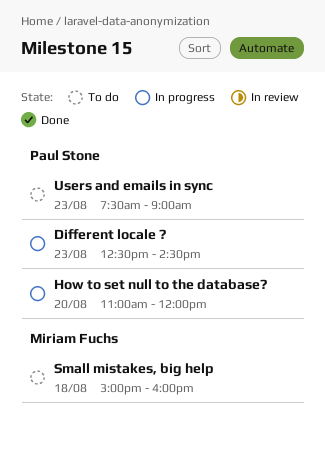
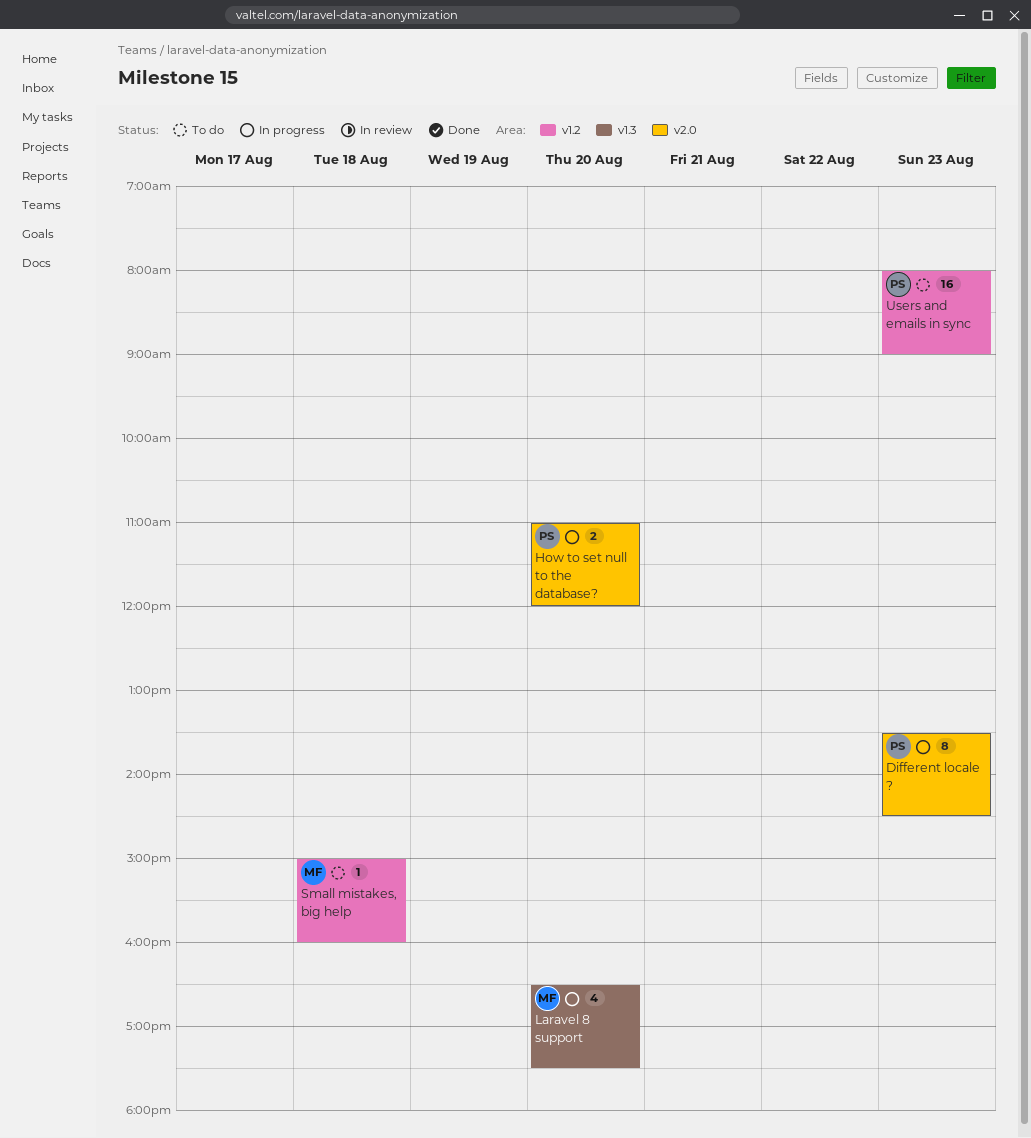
Different locale ?, begins: 12:30 -> 13:30
Laravel 8 support: none -> present
Users and emails in sync, begins: 07:30 -> 08:00

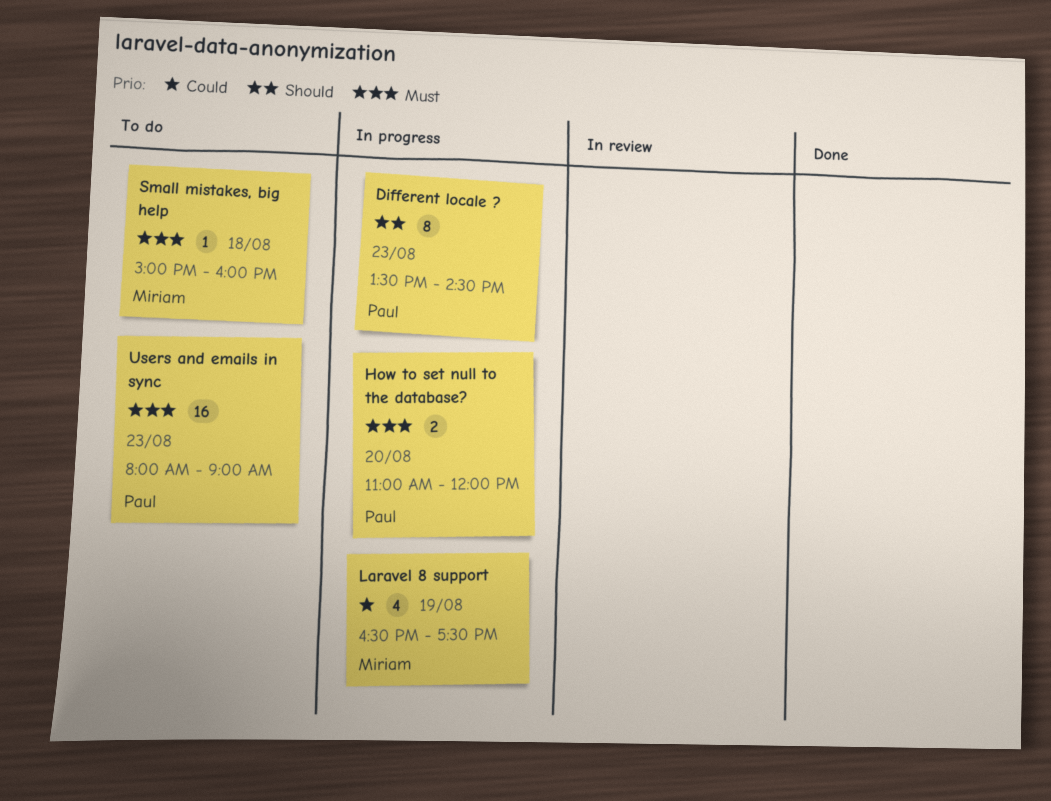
Laravel 8 support, day: Aug 20 -> Aug 19

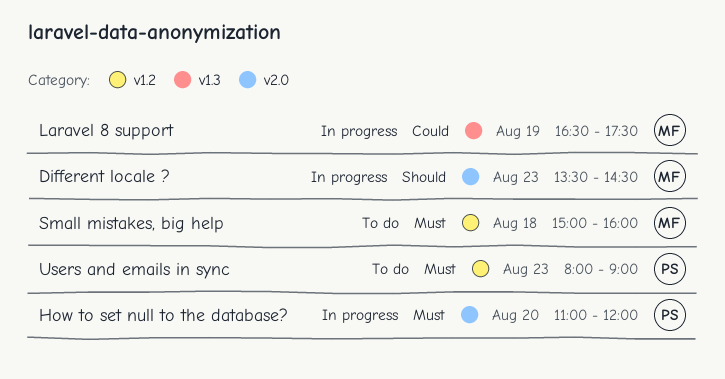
Different locale ?, owner: Paul -> Miriam

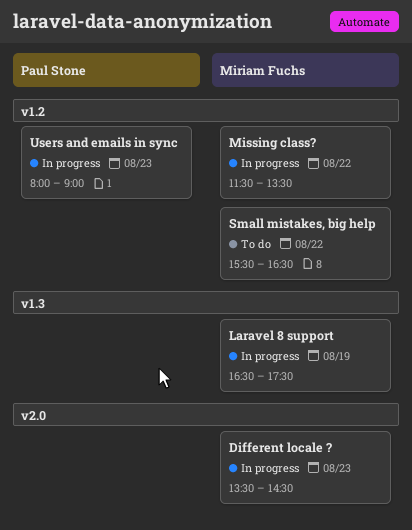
How to set null to the database?: present -> none
Missing class?: none -> present
Small mistakes, big help, day: Aug 18 -> Aug 22
Small mistakes, big help, begins: 15:00 -> 15:30
Small mistakes, big help, ends: 16:00 -> 16:30
Users and emails in sync, status: To do -> In progress

